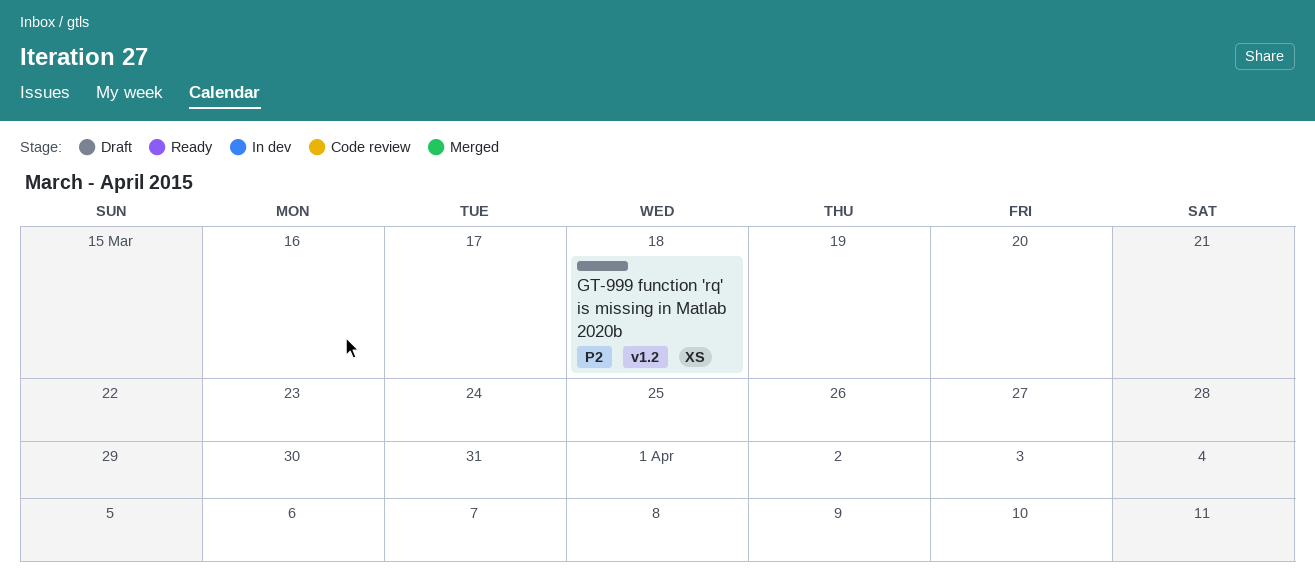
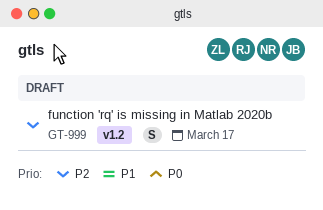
GT-999, estimate: XS -> S
GT-999, due: Mar 18 -> Mar 17

